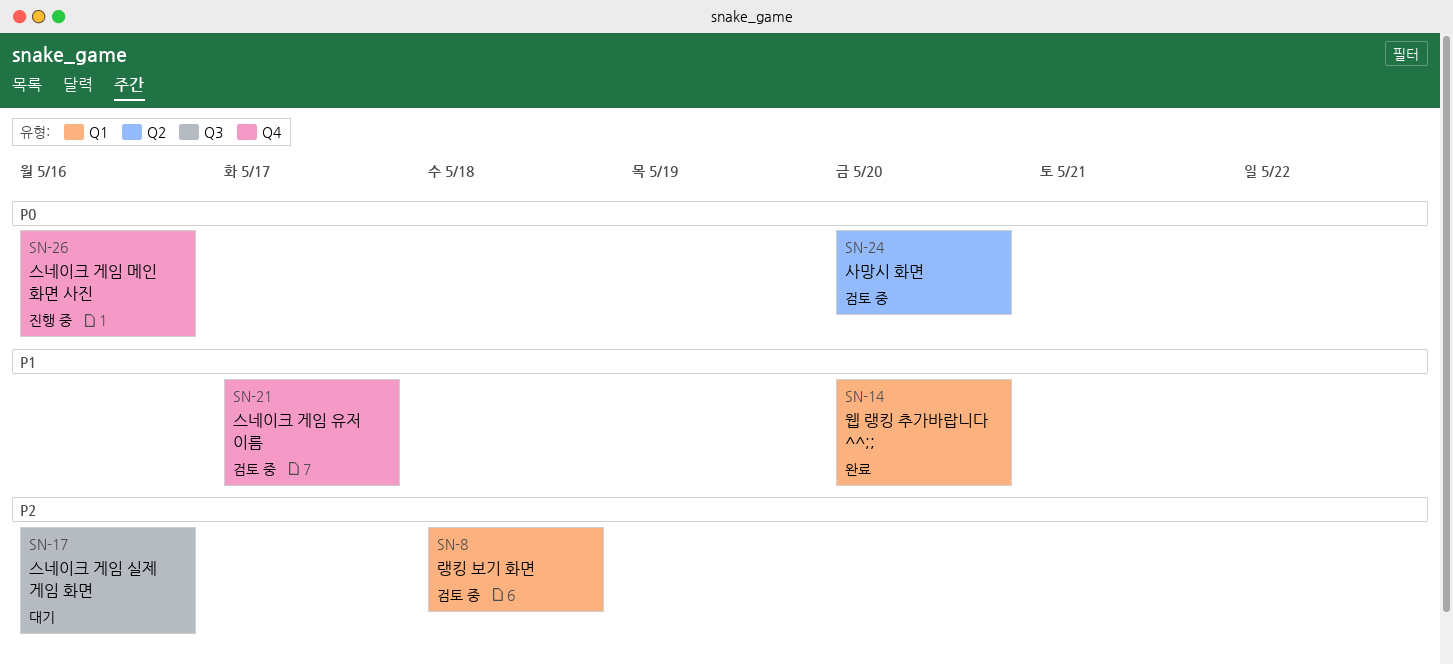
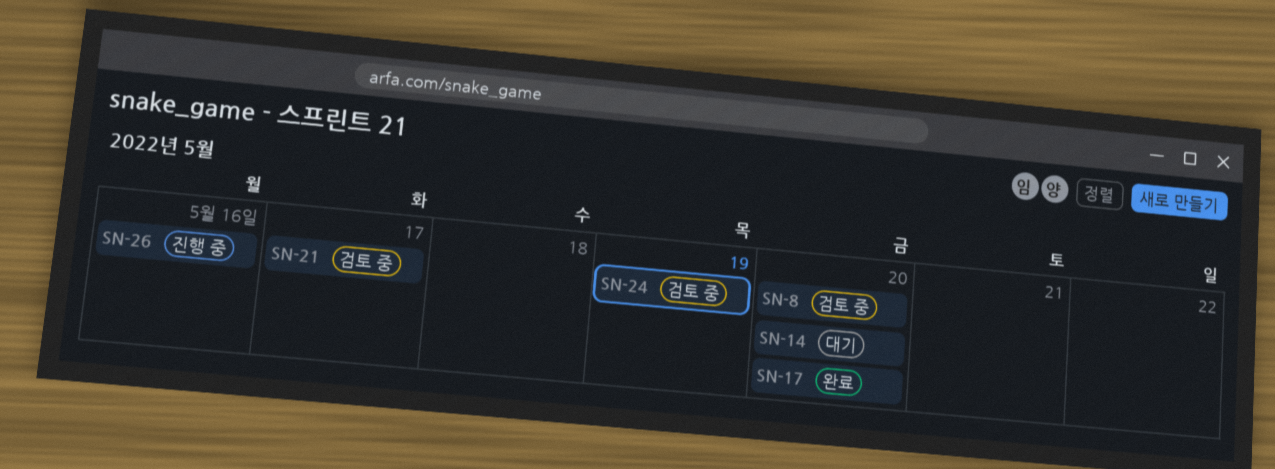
SN-8, due: May 18 -> May 20
SN-14, status: 완료 -> 대기
SN-17, status: 대기 -> 완료
SN-17, due: May 16 -> May 20
SN-24, due: May 20 -> May 19

